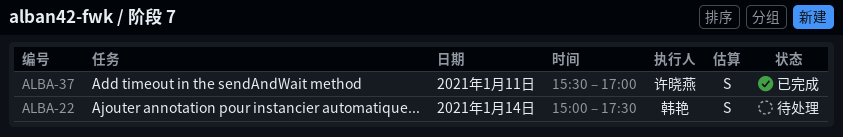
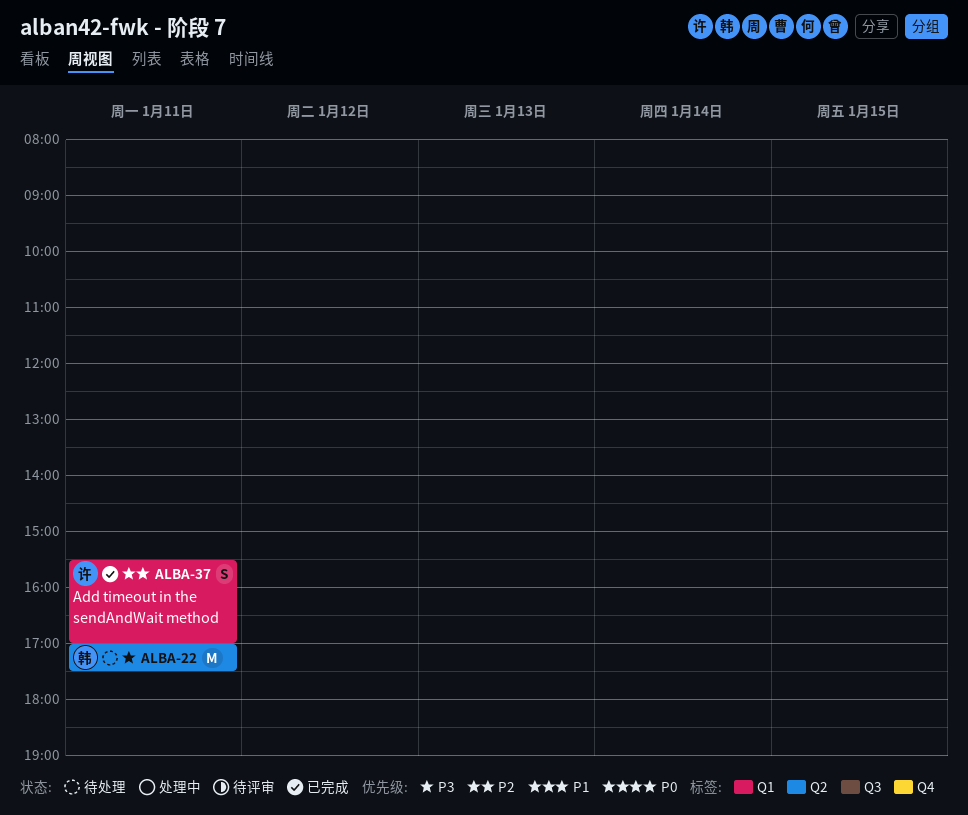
ALBA-22, estimate: S -> M
ALBA-22, day: Jan 14 -> Jan 11
ALBA-22, begins: 15:00 -> 17:00

